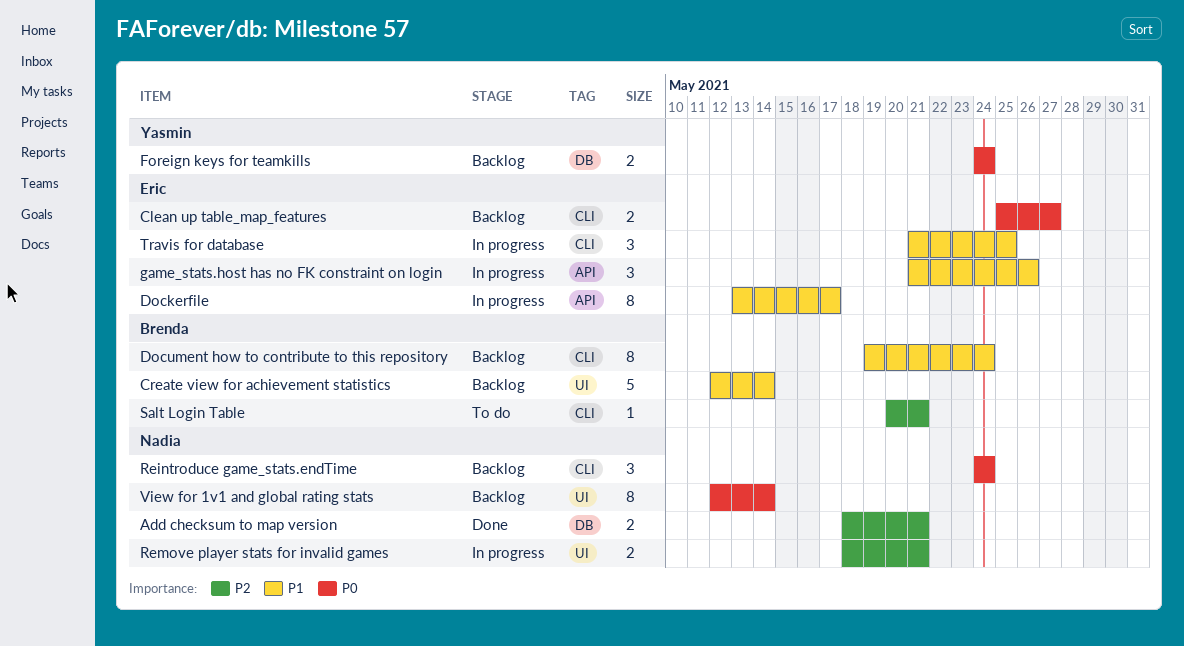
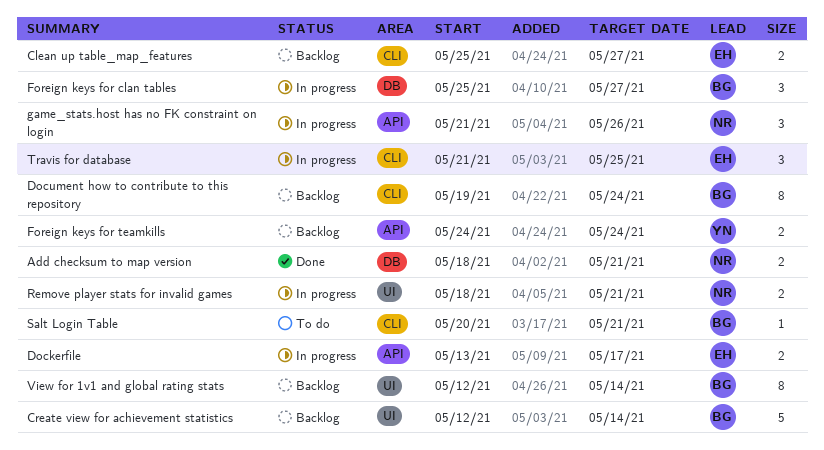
Dockerfile, estimate: 8 -> 2
Foreign keys for clan tables: none -> present
Foreign keys for teamkills, label: DB -> API
game_stats.host has no FK constraint on login, owner: Eric -> Nadia
Reintroduce game_stats.endTime: present -> none
View for 1v1 and global rating stats, owner: Nadia -> Brenda

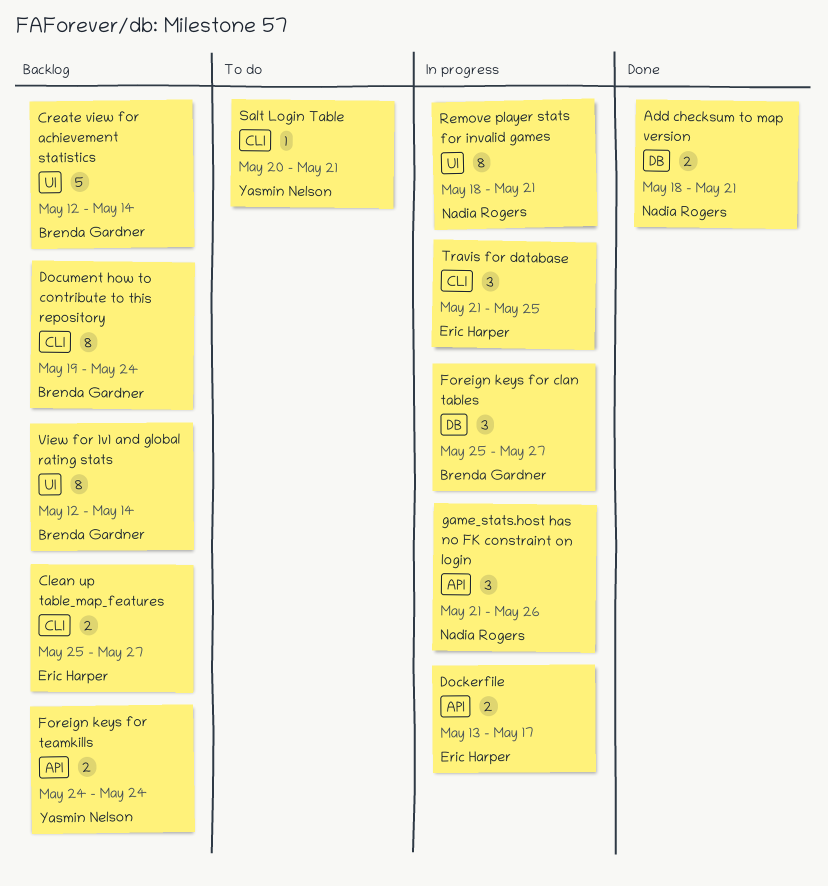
Remove player stats for invalid games, estimate: 2 -> 8
Salt Login Table, owner: Brenda Gardner -> Yasmin Nelson

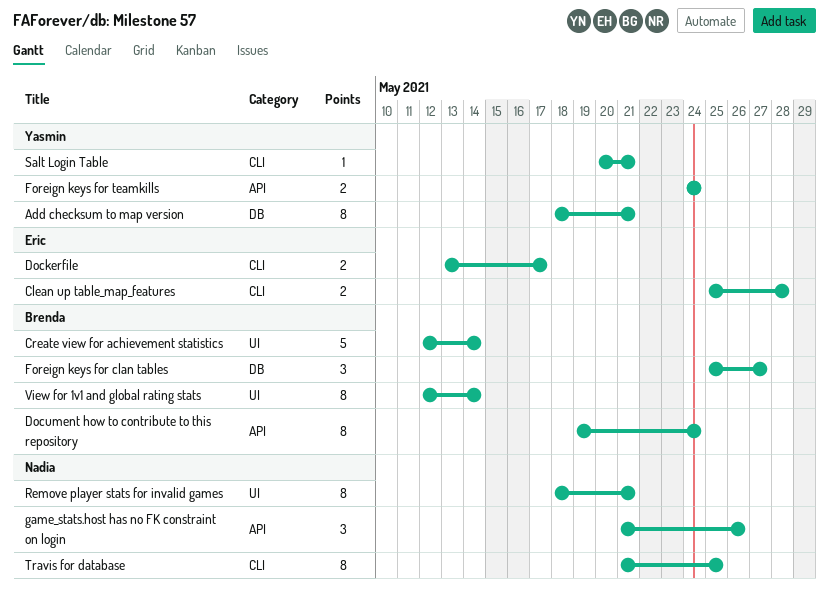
Add checksum to map version, owner: Nadia Rogers -> Yasmin Nelson
Add checksum to map version, estimate: 2 -> 8
Clean up table_map_features, due: May 27 -> May 28
Dockerfile, label: API -> CLI
Document how to contribute to this repository, label: CLI -> API
Travis for database, owner: Eric Harper -> Nadia Rogers
Travis for database, estimate: 3 -> 8

